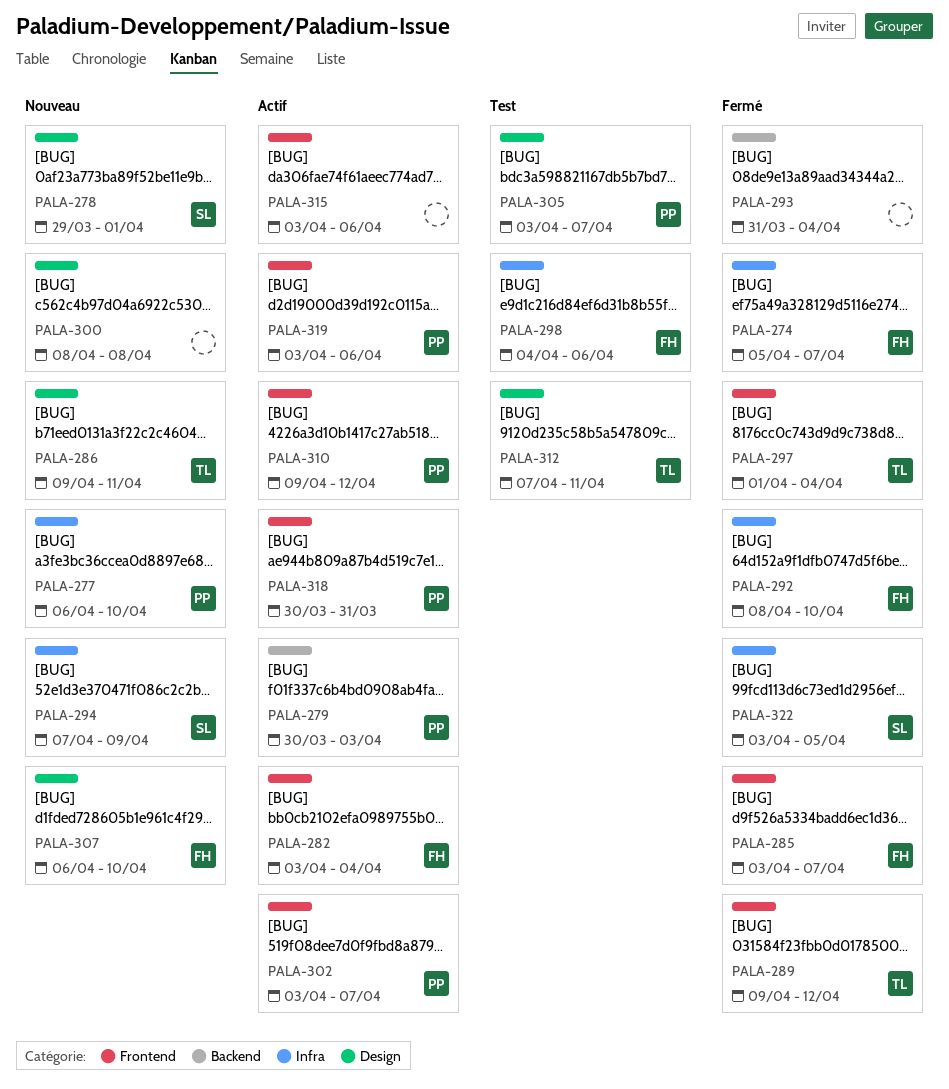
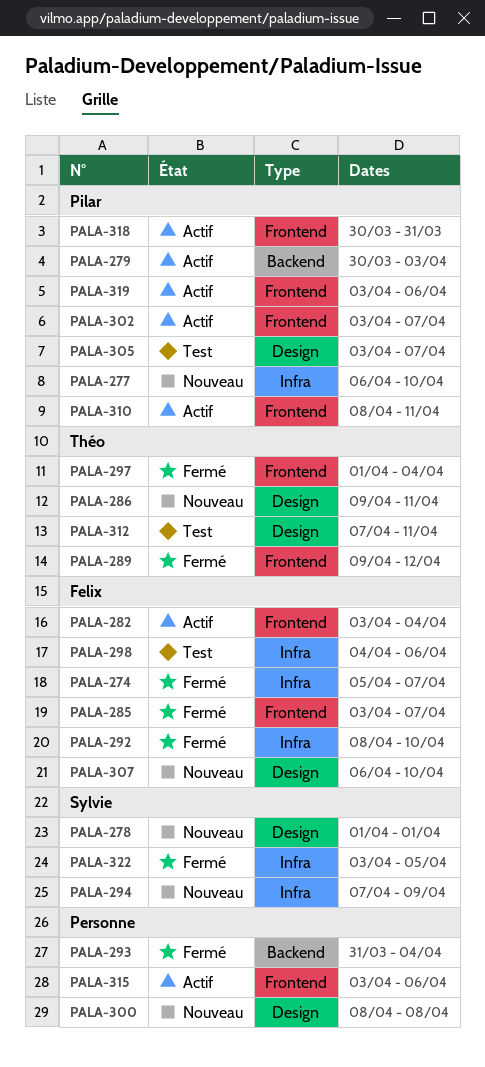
PALA-278, start: Mar 29 -> Apr 1
PALA-310, start: Apr 9 -> Apr 8
PALA-310, due: Apr 12 -> Apr 11

